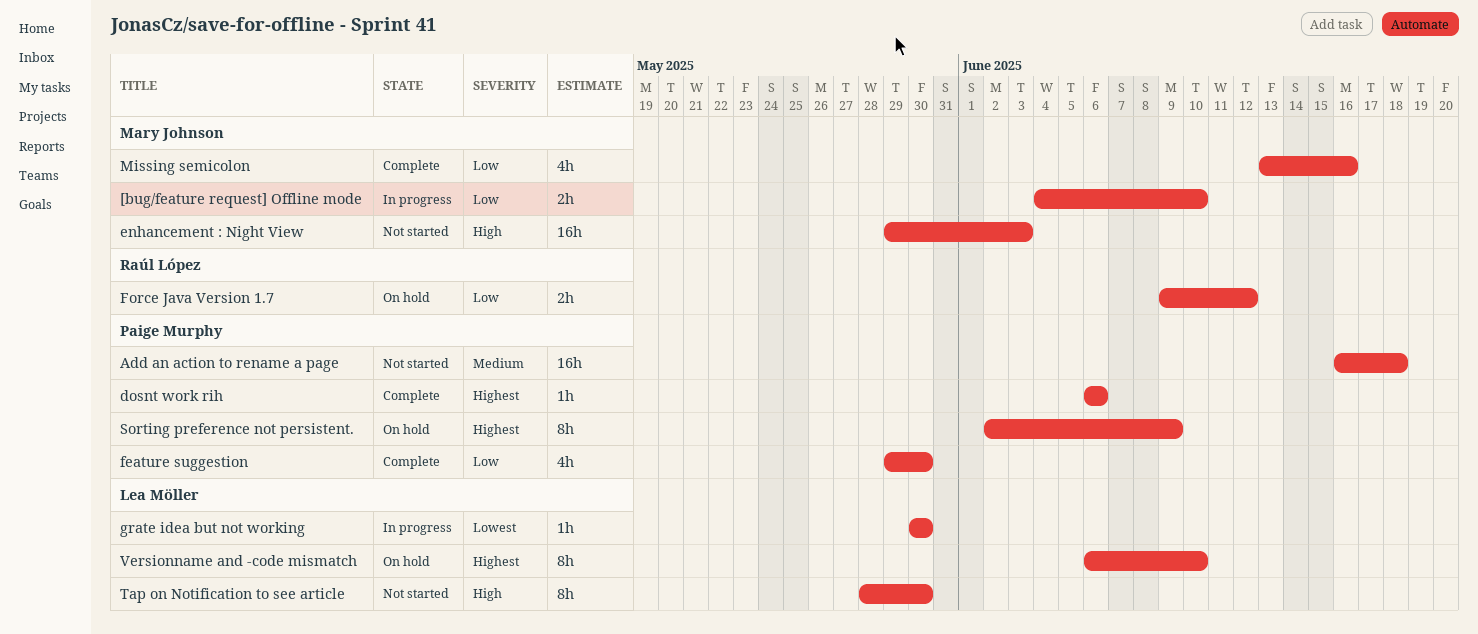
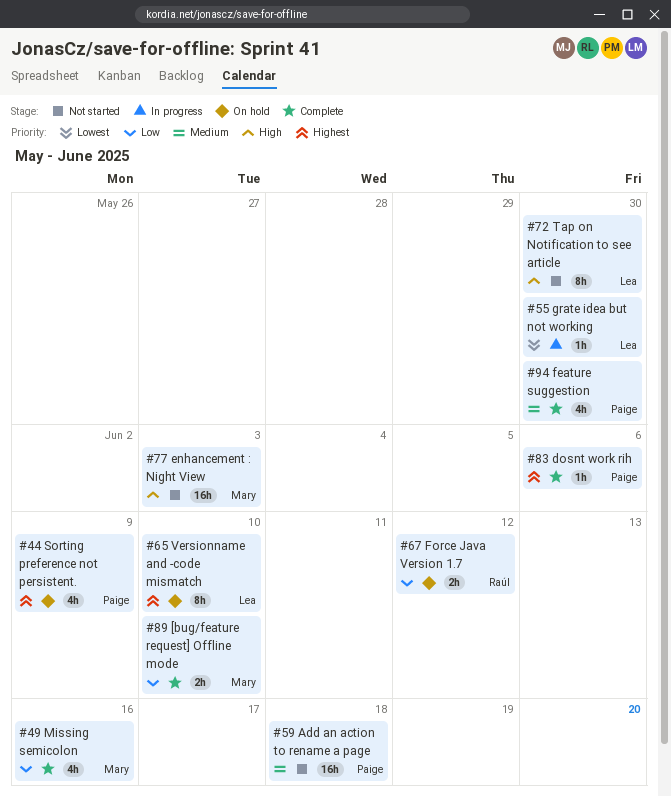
[bug/feature request] Offline mode, status: In progress -> Complete
feature suggestion, priority: Low -> Medium
Sorting preference not persistent., estimate: 8h -> 4h

